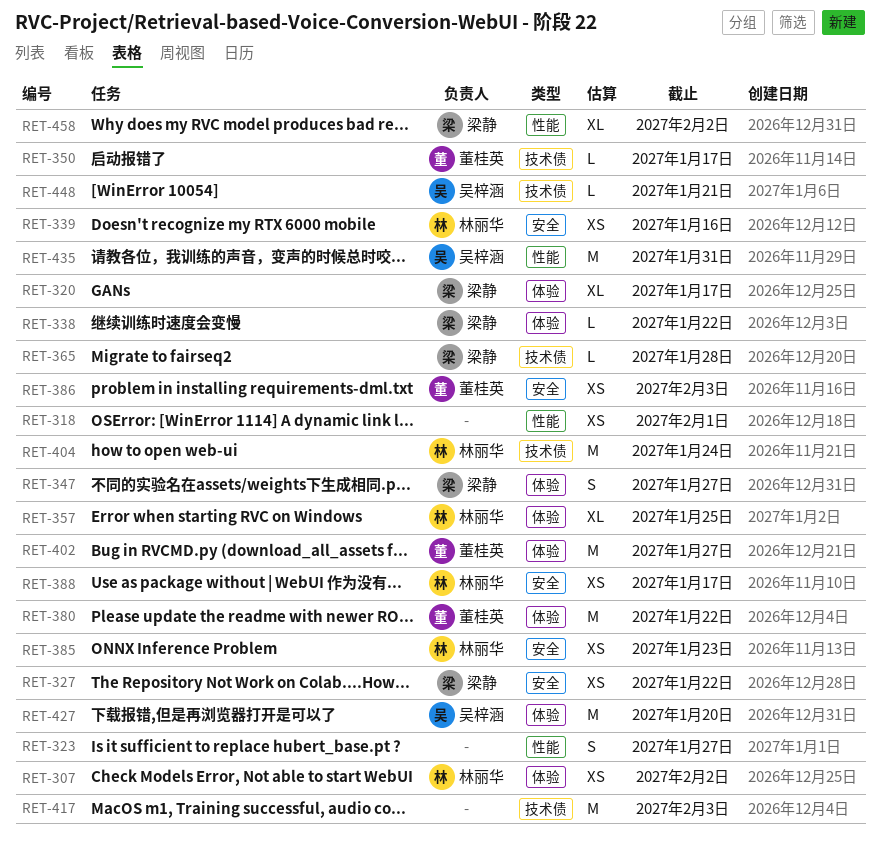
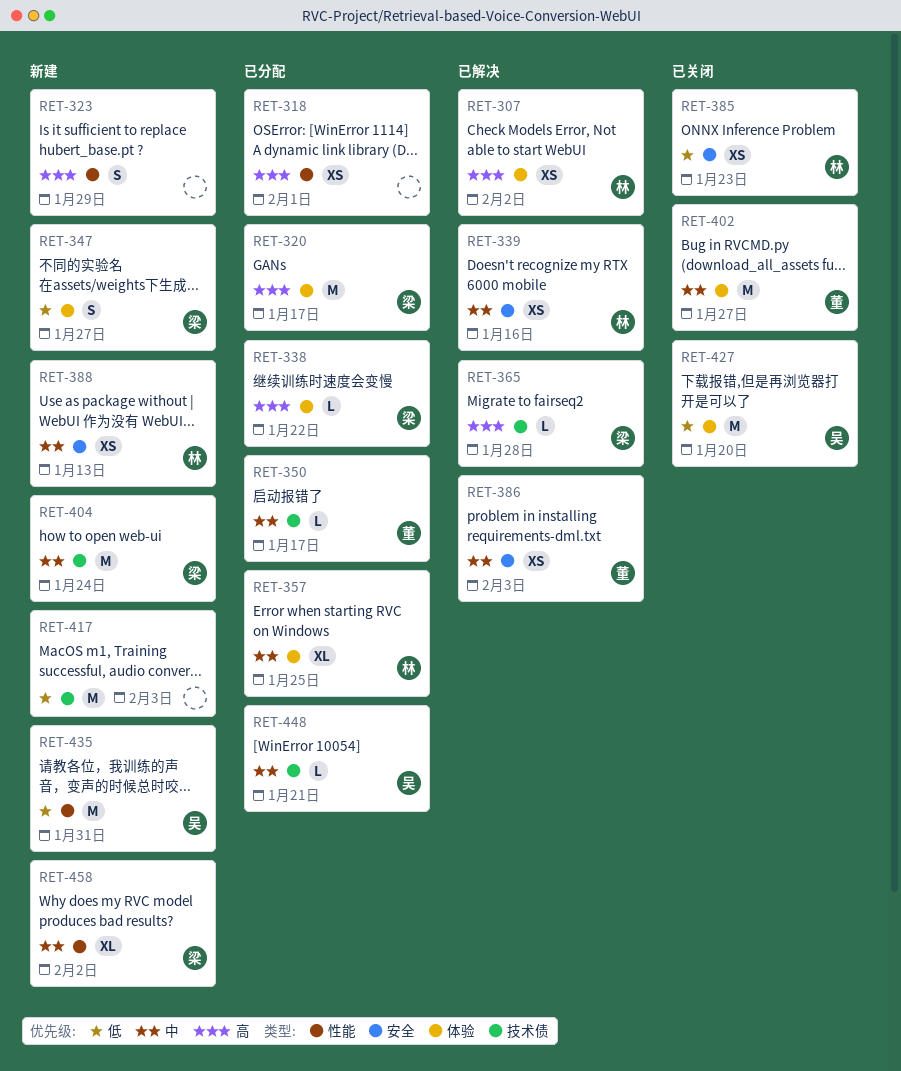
RET-320, estimate: XL -> M
RET-323, due: Jan 27 -> Jan 29
RET-327: present -> none
RET-380: present -> none
RET-388, due: Jan 17 -> Jan 13
RET-404, owner: 林丽华 -> 梁静

